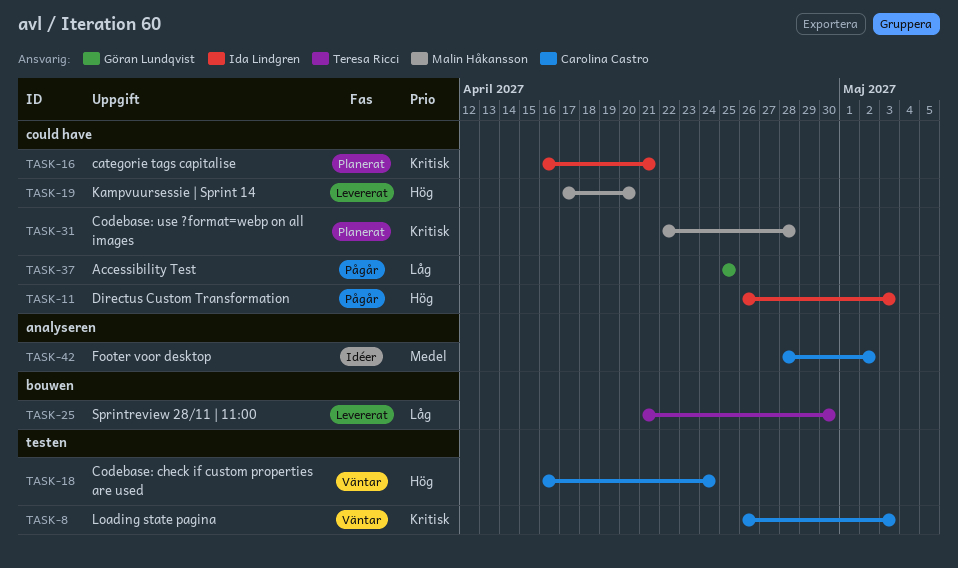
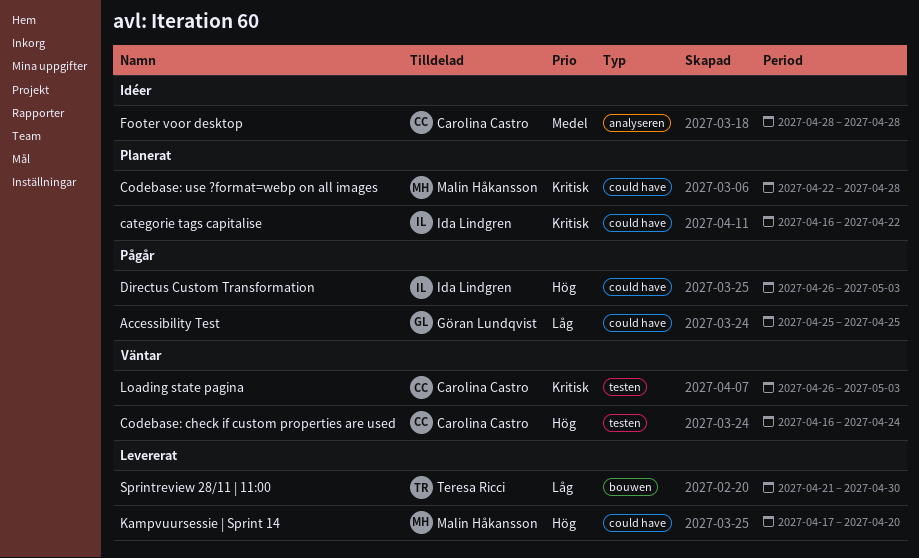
categorie tags capitalise, due: Apr 21 -> Apr 22
Footer voor desktop, due: May 2 -> Apr 28

